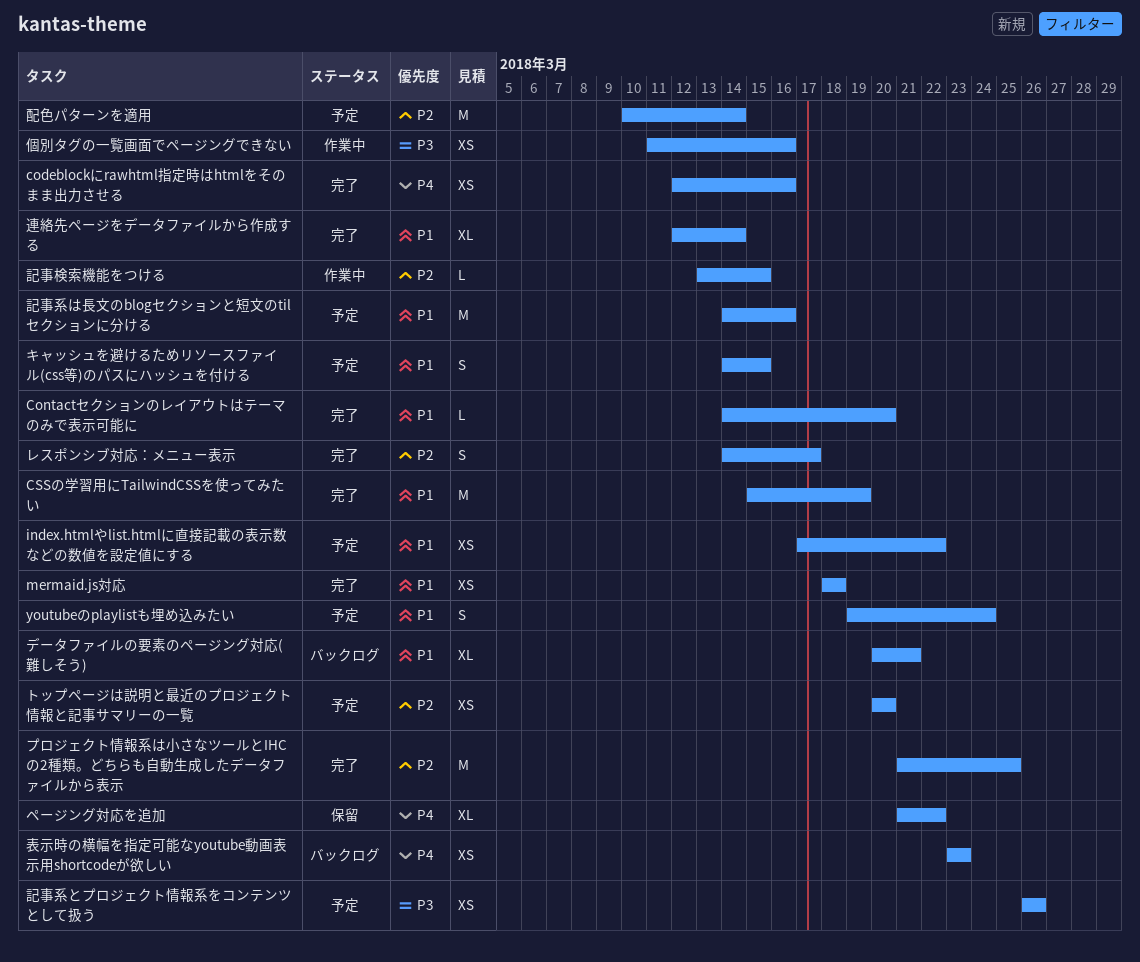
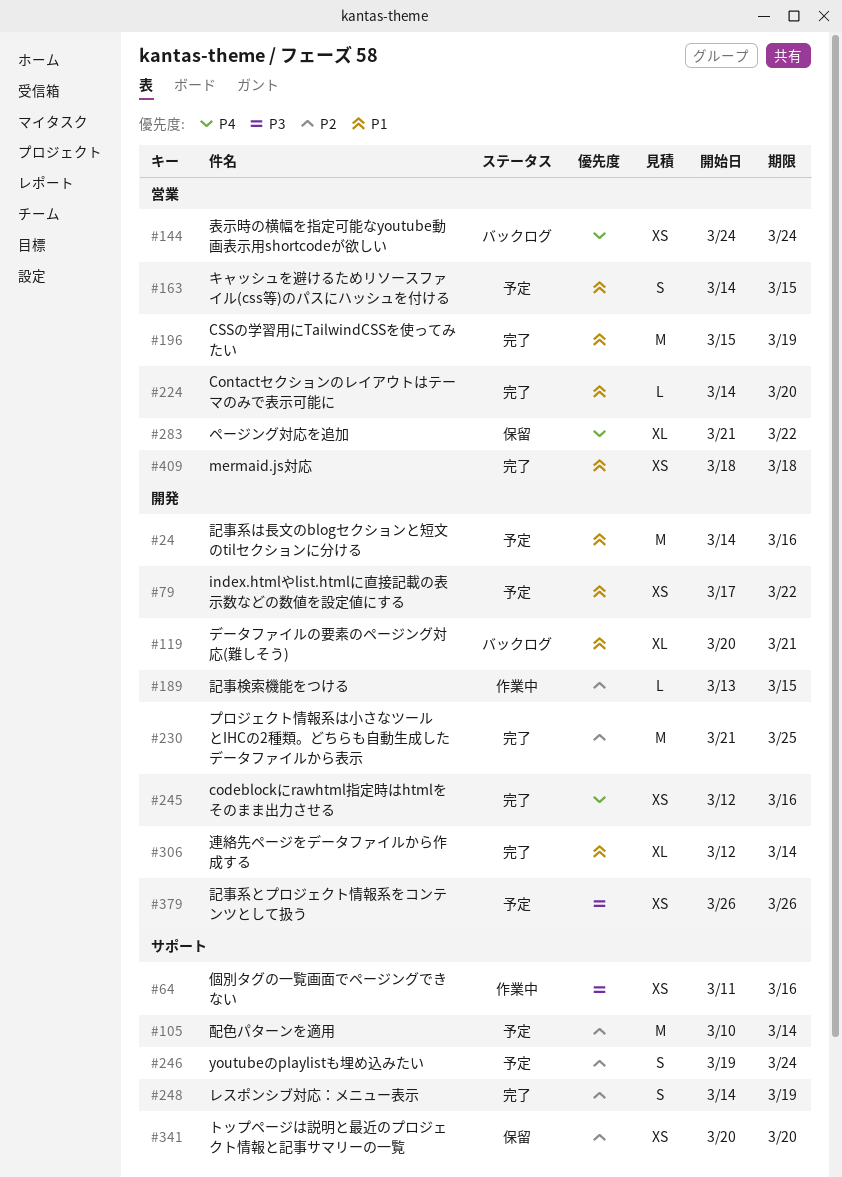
youtubeのplaylistも埋め込みたい, priority: P1 -> P2
トップページは説明と最近のプロジェクト情報と記事サマリーの一覧, status: 予定 -> 保留
レスポンシブ対応：メニュー表示, due: Mar 17 -> Mar 19
表示時の横幅を指定可能なyoutube動画表示用shortcodeが欲しい, start: Mar 23 -> Mar 24
表示時の横幅を指定可能なyoutube動画表示用shortcodeが欲しい, due: Mar 23 -> Mar 24

